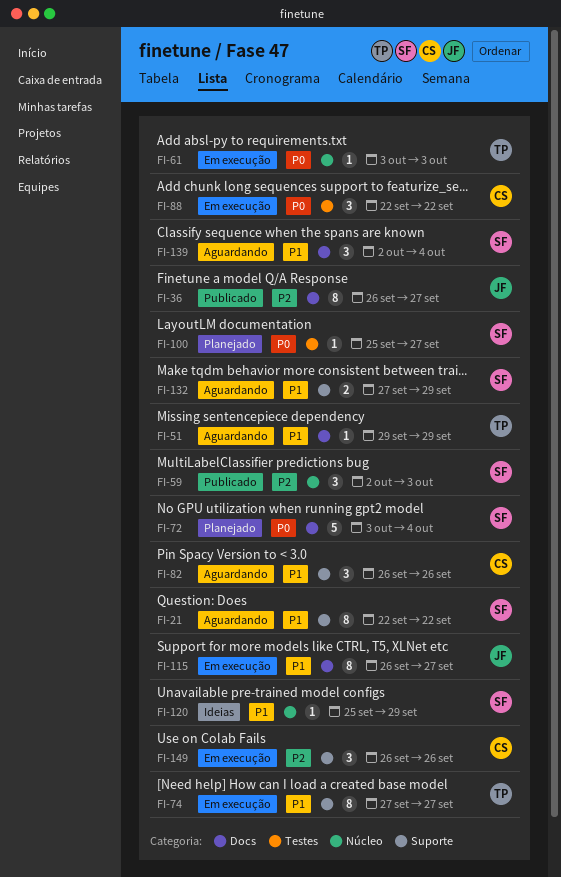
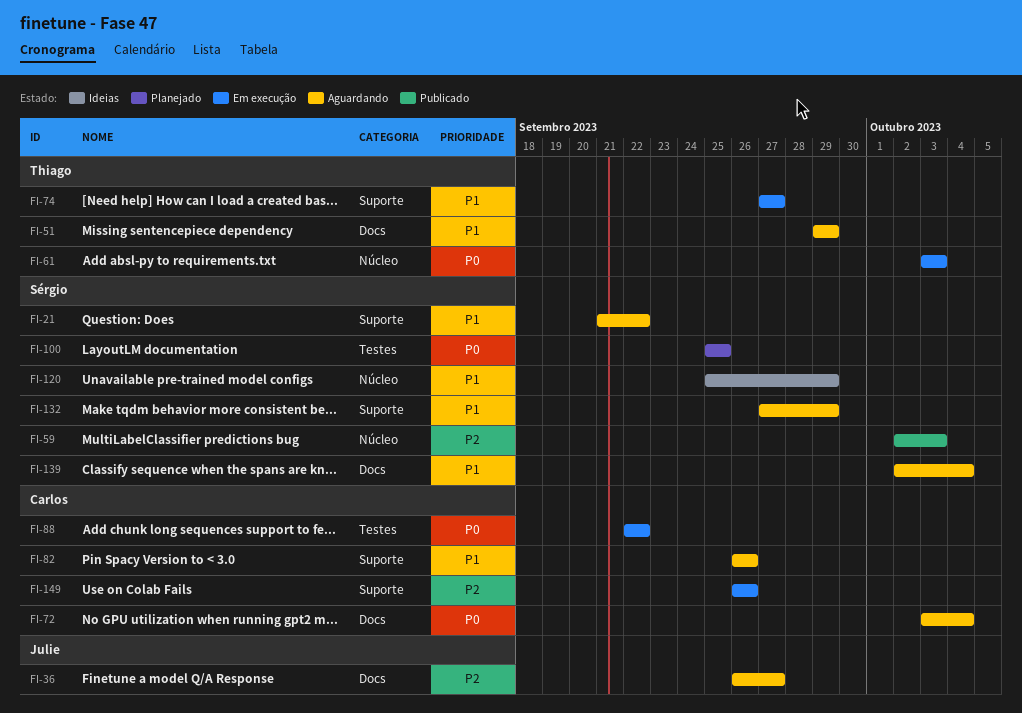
FI-21, start: Sep 22 -> Sep 21
FI-36, status: Publicado -> Aguardando
FI-72, status: Planejado -> Aguardando
FI-72, owner: Sérgio -> Carlos
FI-100, due: Sep 27 -> Sep 25
FI-115: present -> none

